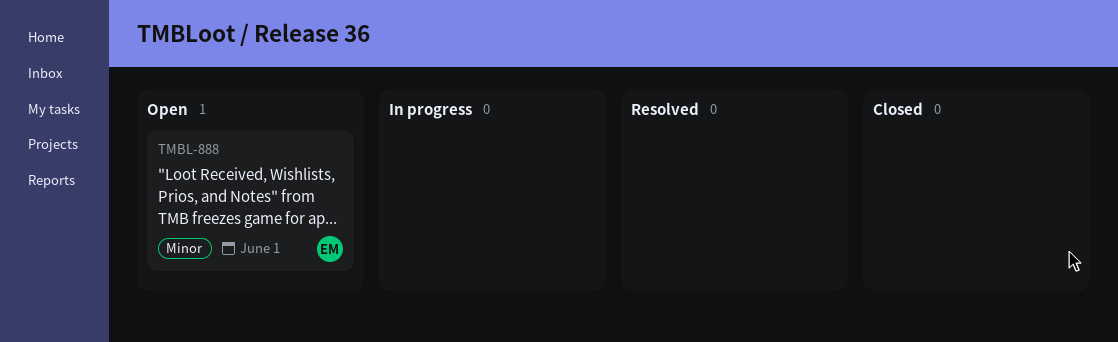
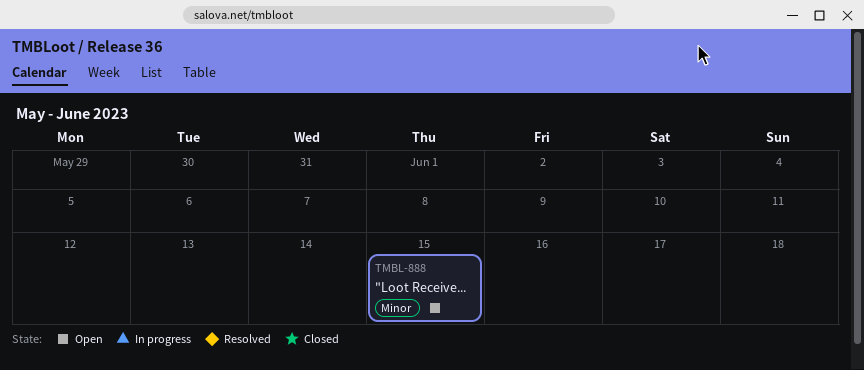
TMBL-888, due: Jun 1 -> Jun 15

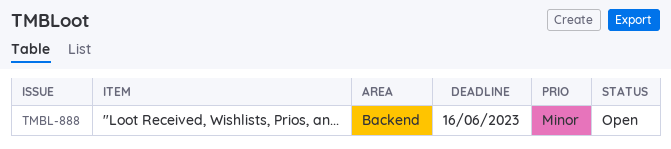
TMBL-888, due: Jun 15 -> Jun 16

